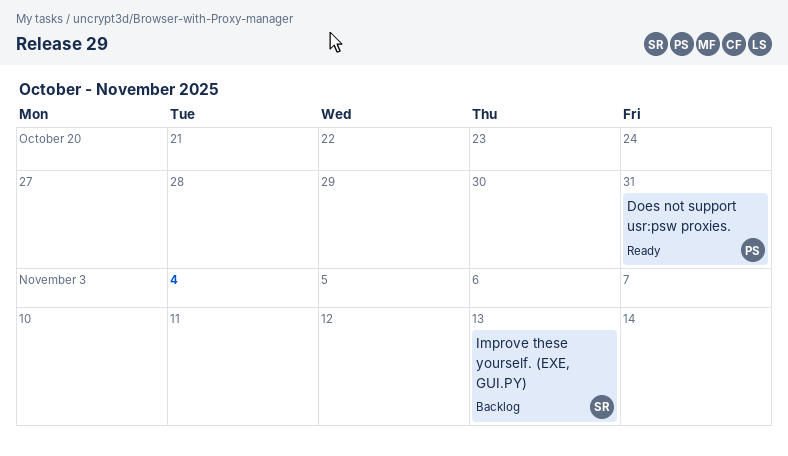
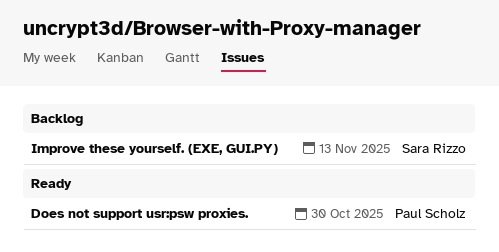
Does not support usr:psw proxies., due: Oct 31 -> Oct 30

